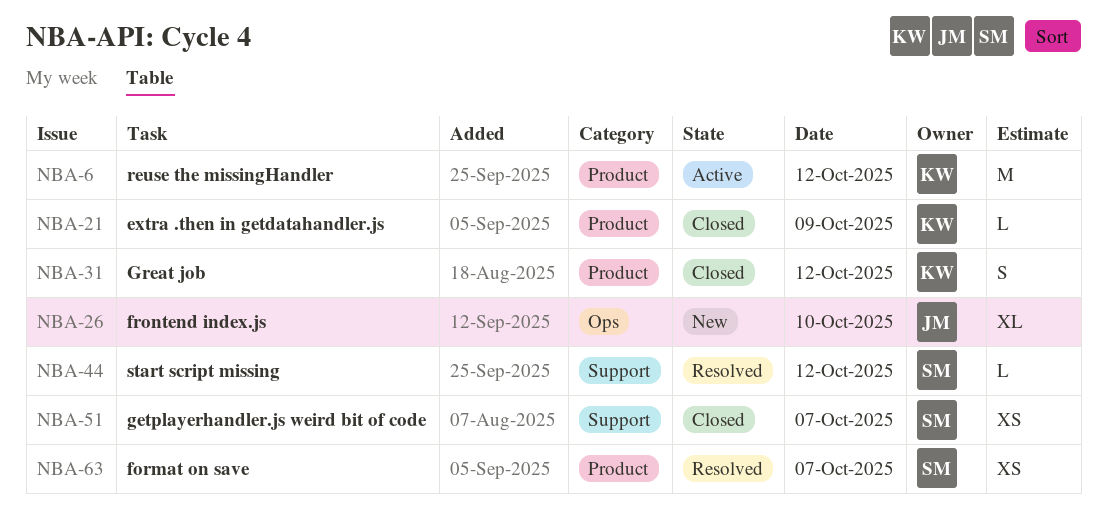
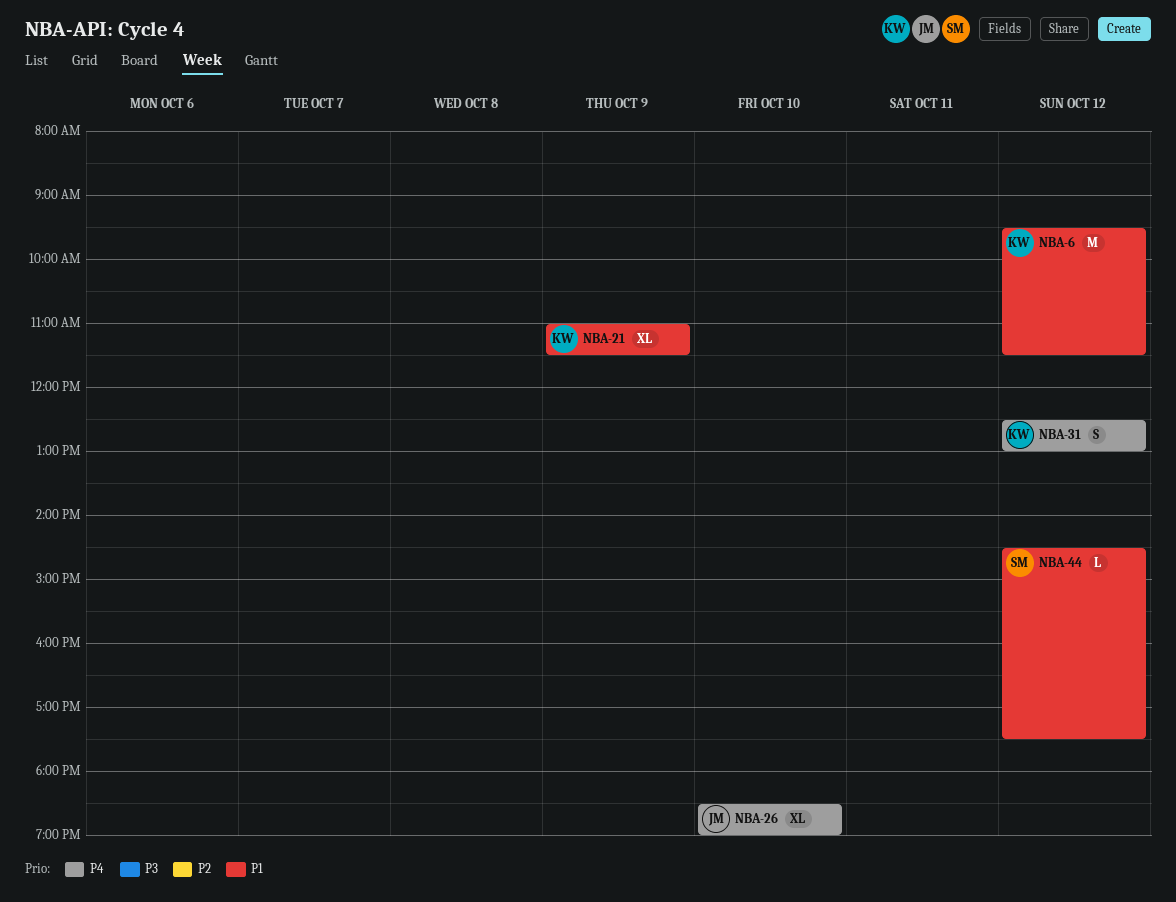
NBA-21, estimate: L -> XL
NBA-51: present -> none
NBA-63: present -> none

